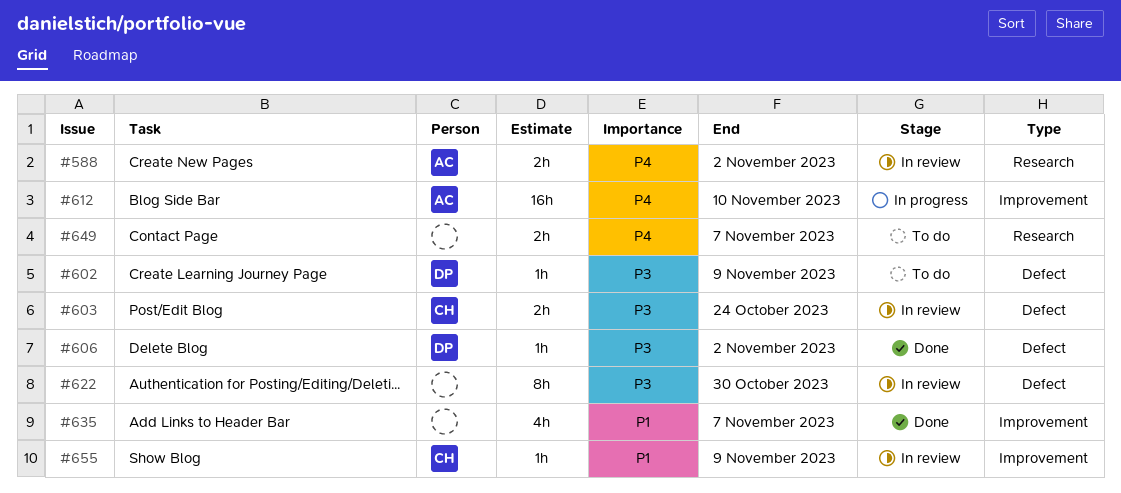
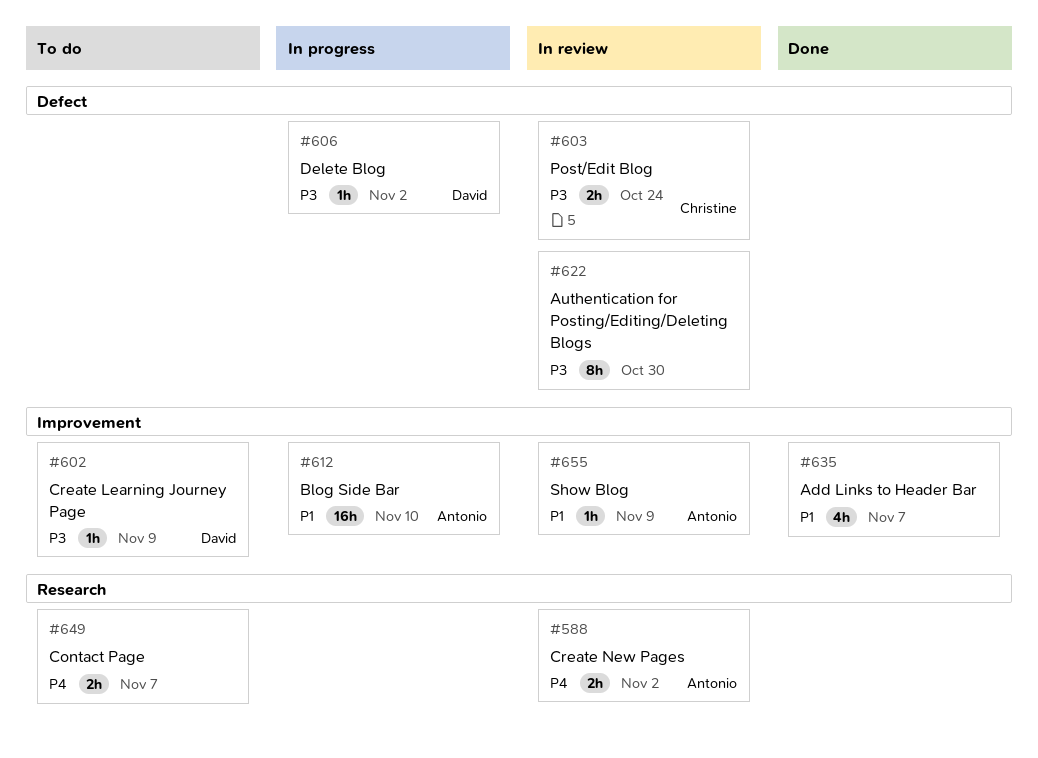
#602, label: Defect -> Improvement
#606, status: Done -> In progress
#612, priority: P4 -> P1
#655, owner: Christine -> Antonio

